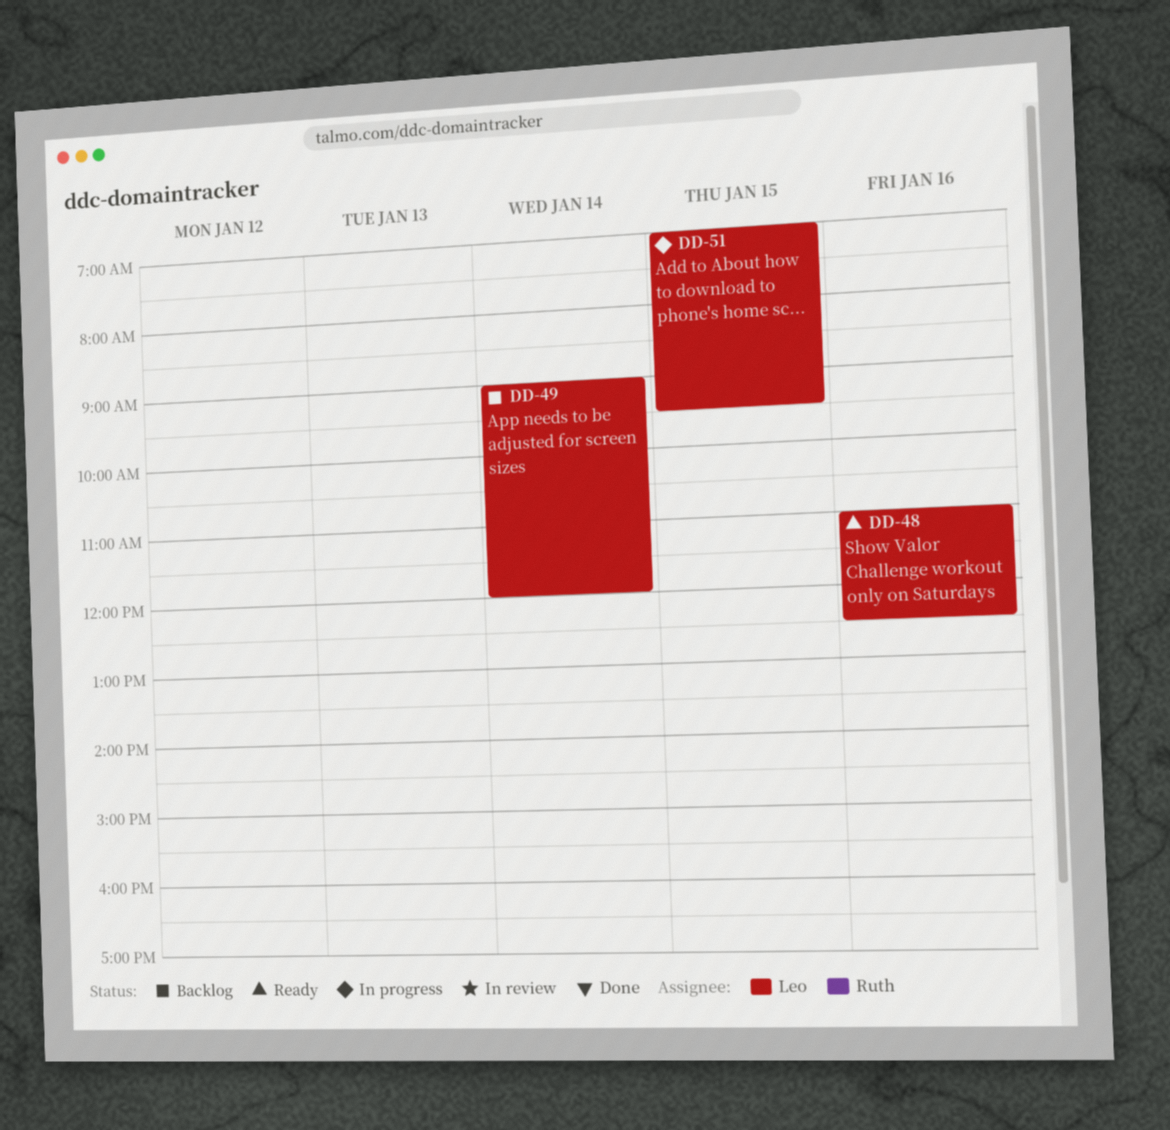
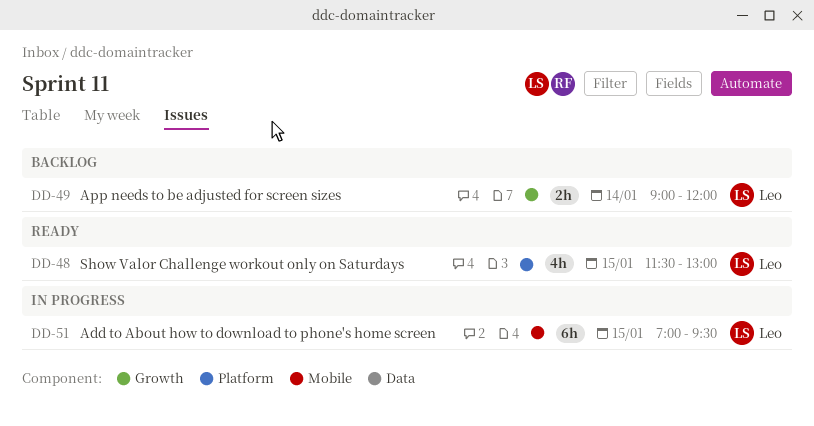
DD-48, day: Jan 16 -> Jan 15
DD-48, begins: 11:00 -> 11:30
DD-48, ends: 12:30 -> 13:00

